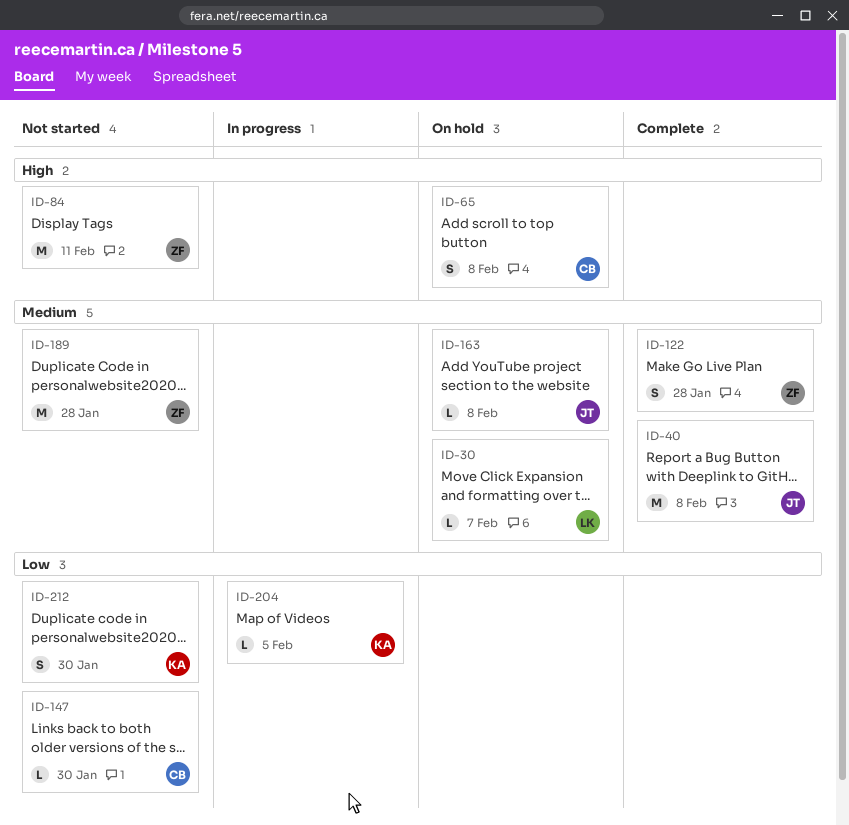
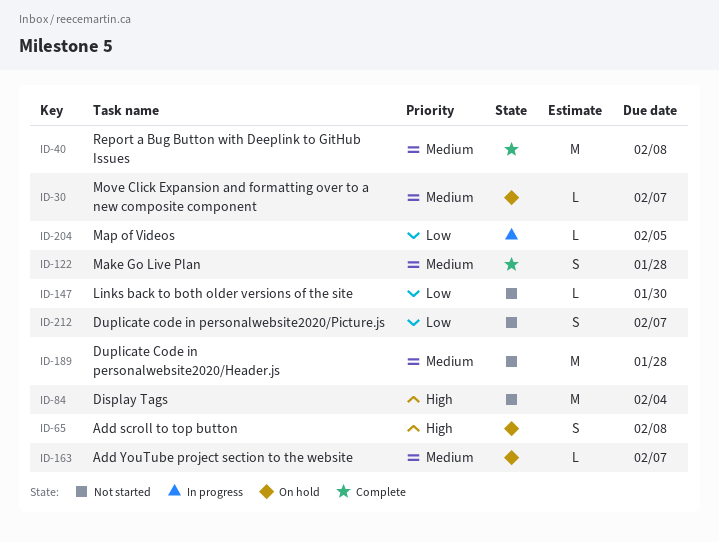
ID-84, due: Feb 11 -> Feb 4
ID-163, due: Feb 8 -> Feb 7
ID-212, due: Jan 30 -> Feb 7

